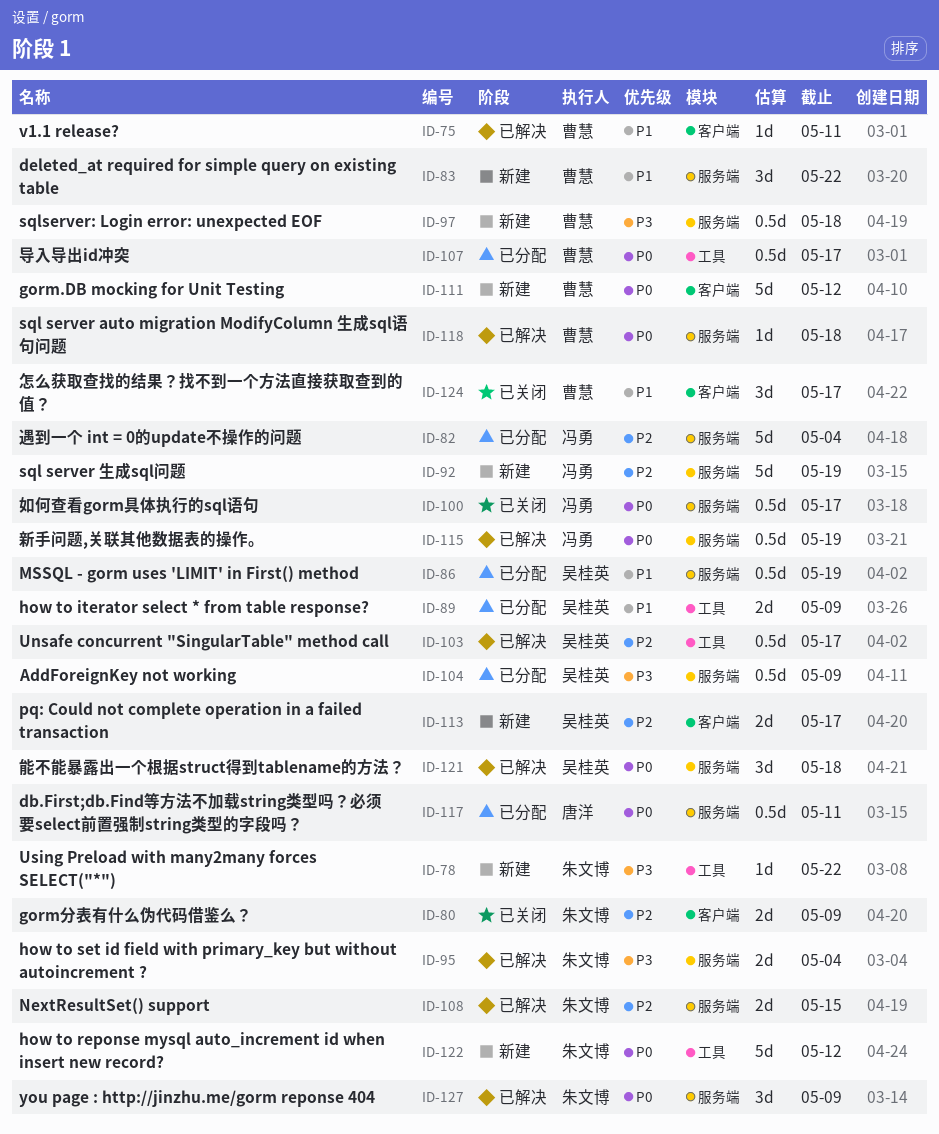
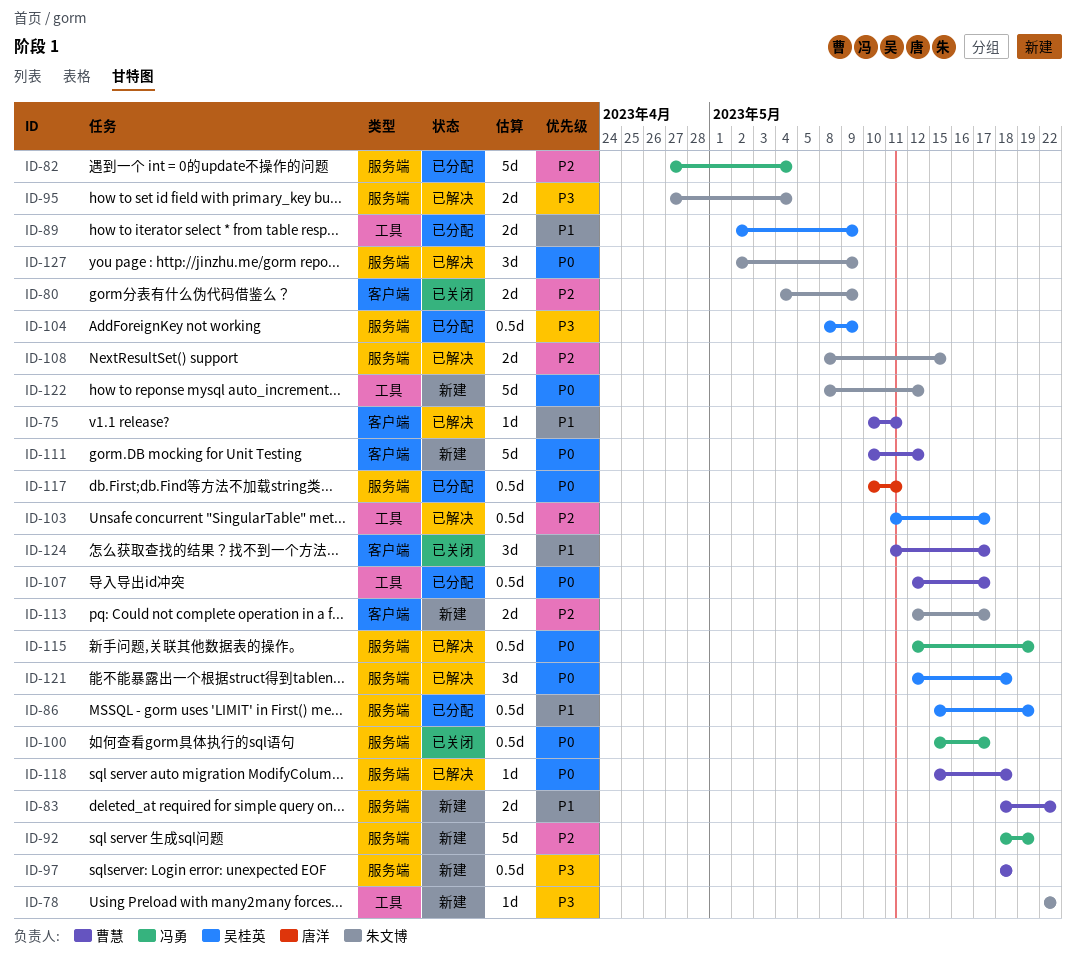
ID-83, estimate: 3d -> 2d
ID-113, owner: 吴桂英 -> 朱文博

